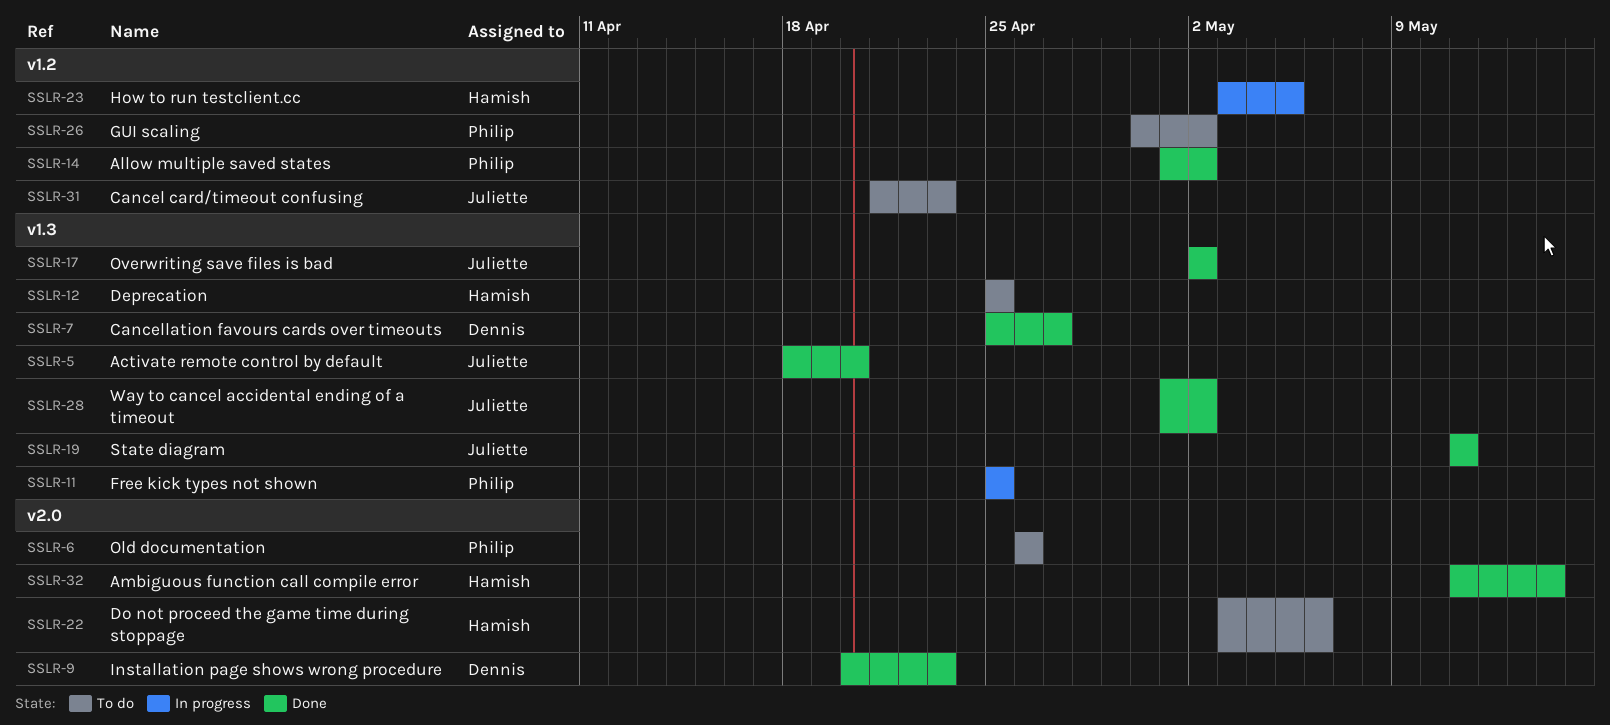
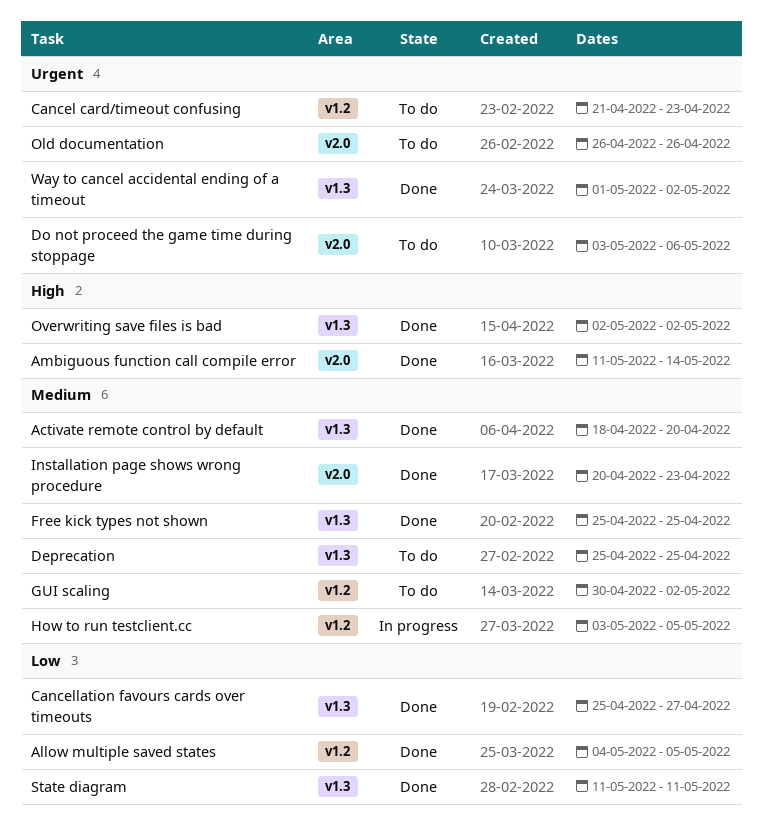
Allow multiple saved states, start: May 1 -> May 4
Allow multiple saved states, due: May 2 -> May 5
Free kick types not shown, status: In progress -> Done

